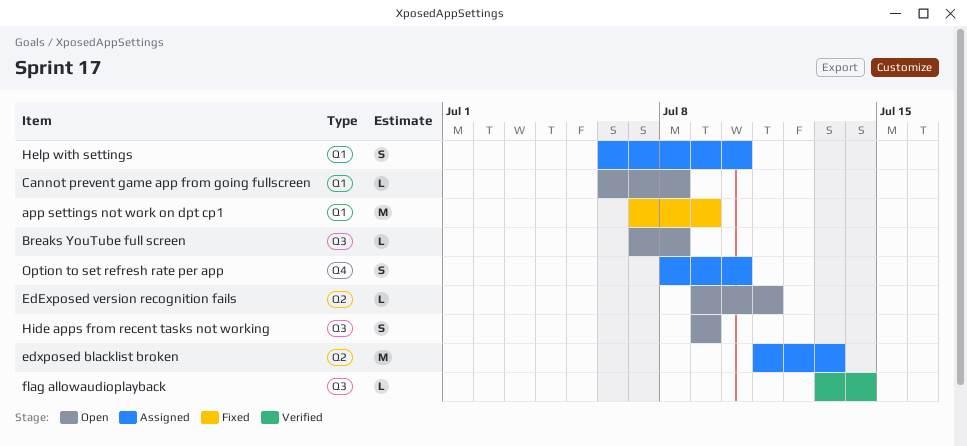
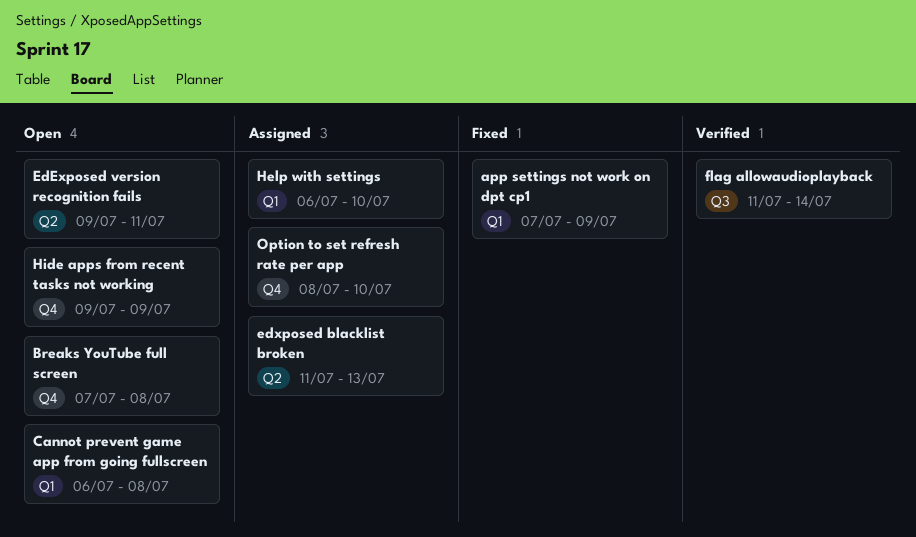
Breaks YouTube full screen, label: Q3 -> Q4
flag allowaudioplayback, start: Jul 13 -> Jul 11
Hide apps from recent tasks not working, label: Q3 -> Q4

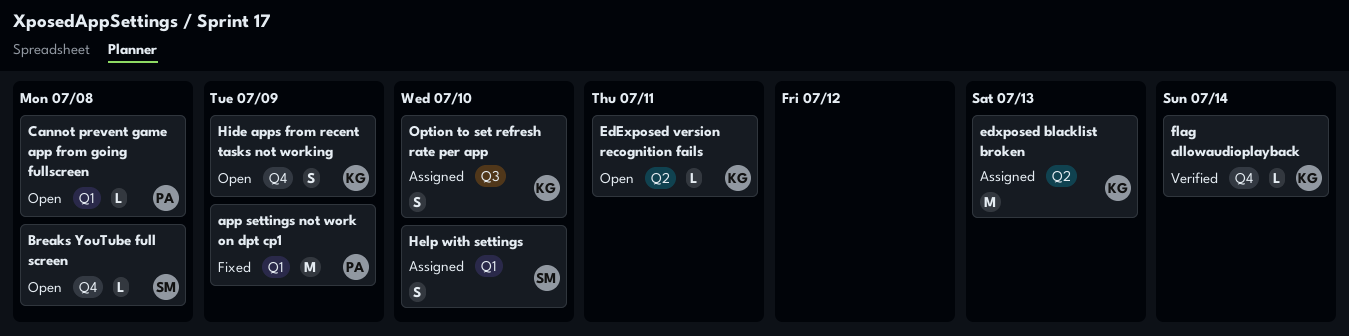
flag allowaudioplayback, label: Q3 -> Q4
Option to set refresh rate per app, label: Q4 -> Q3

